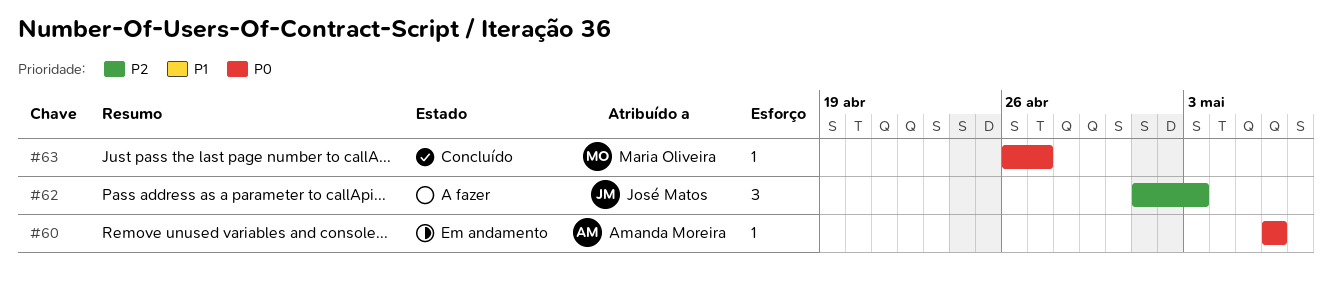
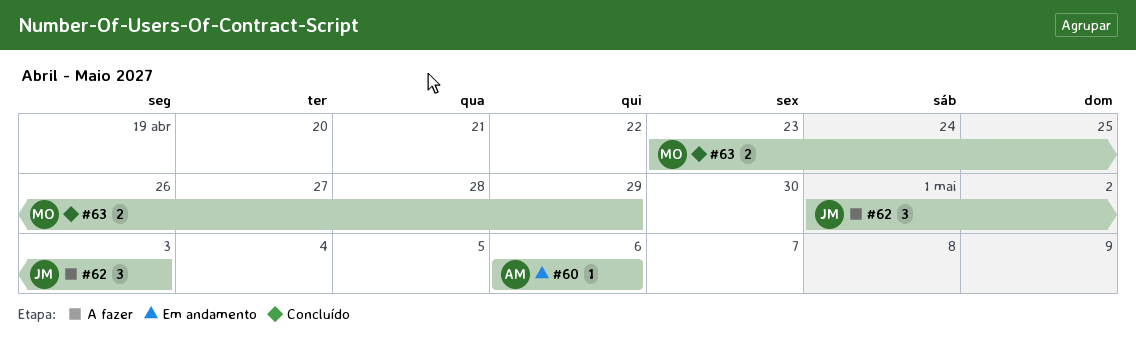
#63, estimate: 1 -> 2
#63, start: Apr 26 -> Apr 23
#63, due: Apr 27 -> Apr 29

